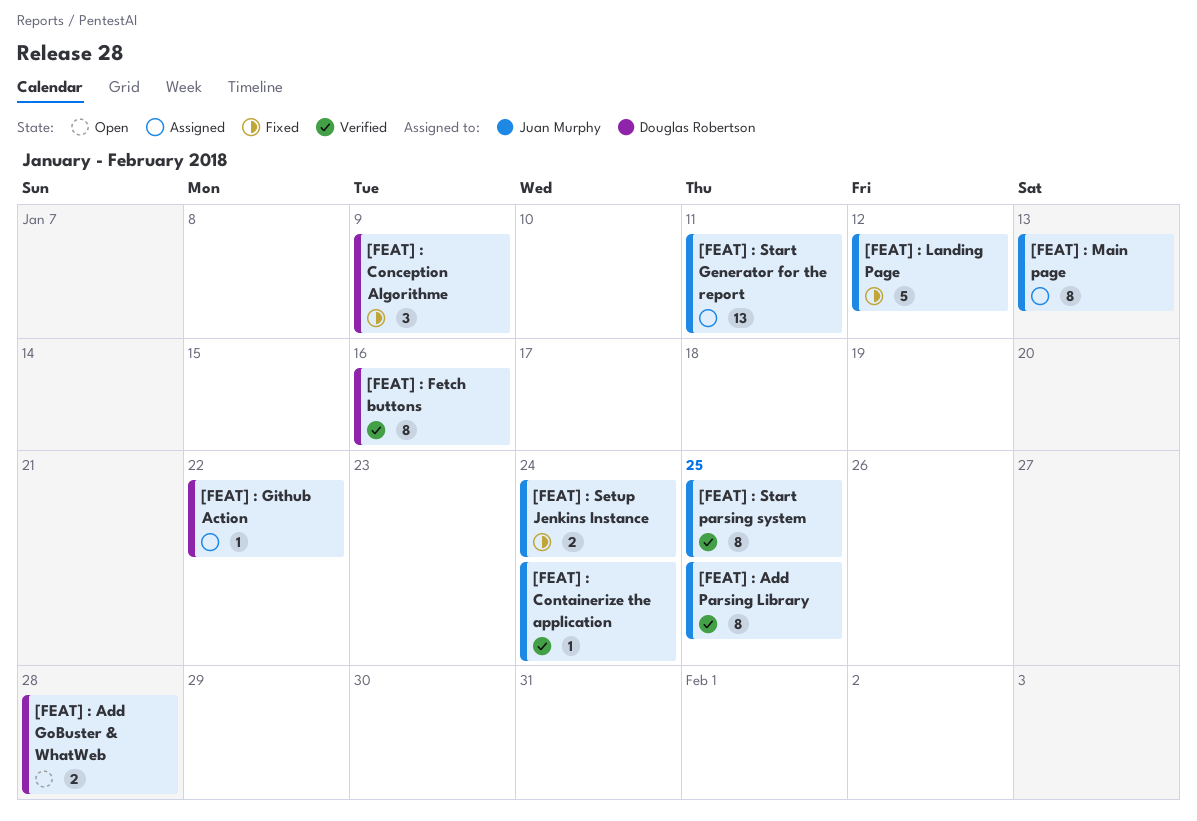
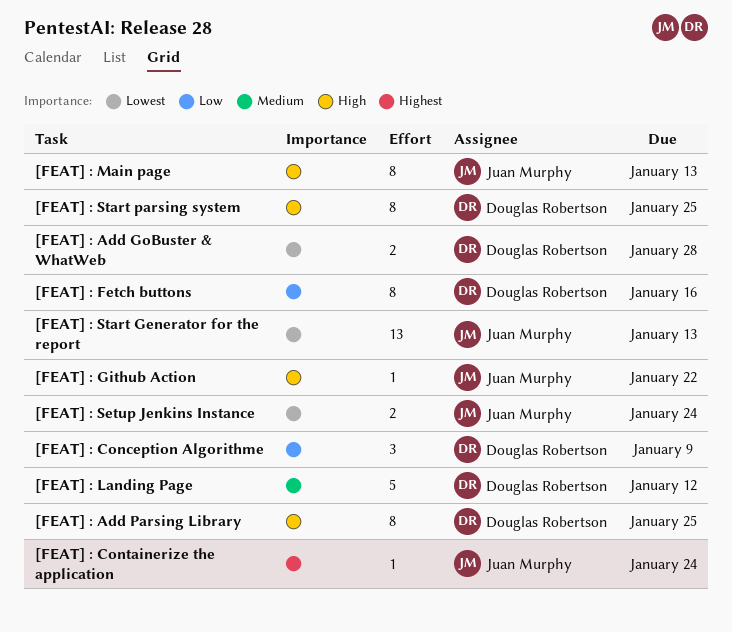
[FEAT] : Add Parsing Library, owner: Juan Murphy -> Douglas Robertson
[FEAT] : Github Action, owner: Douglas Robertson -> Juan Murphy
[FEAT] : Landing Page, owner: Juan Murphy -> Douglas Robertson
[FEAT] : Start Generator for the report, due: Jan 11 -> Jan 13
[FEAT] : Start parsing system, owner: Juan Murphy -> Douglas Robertson

